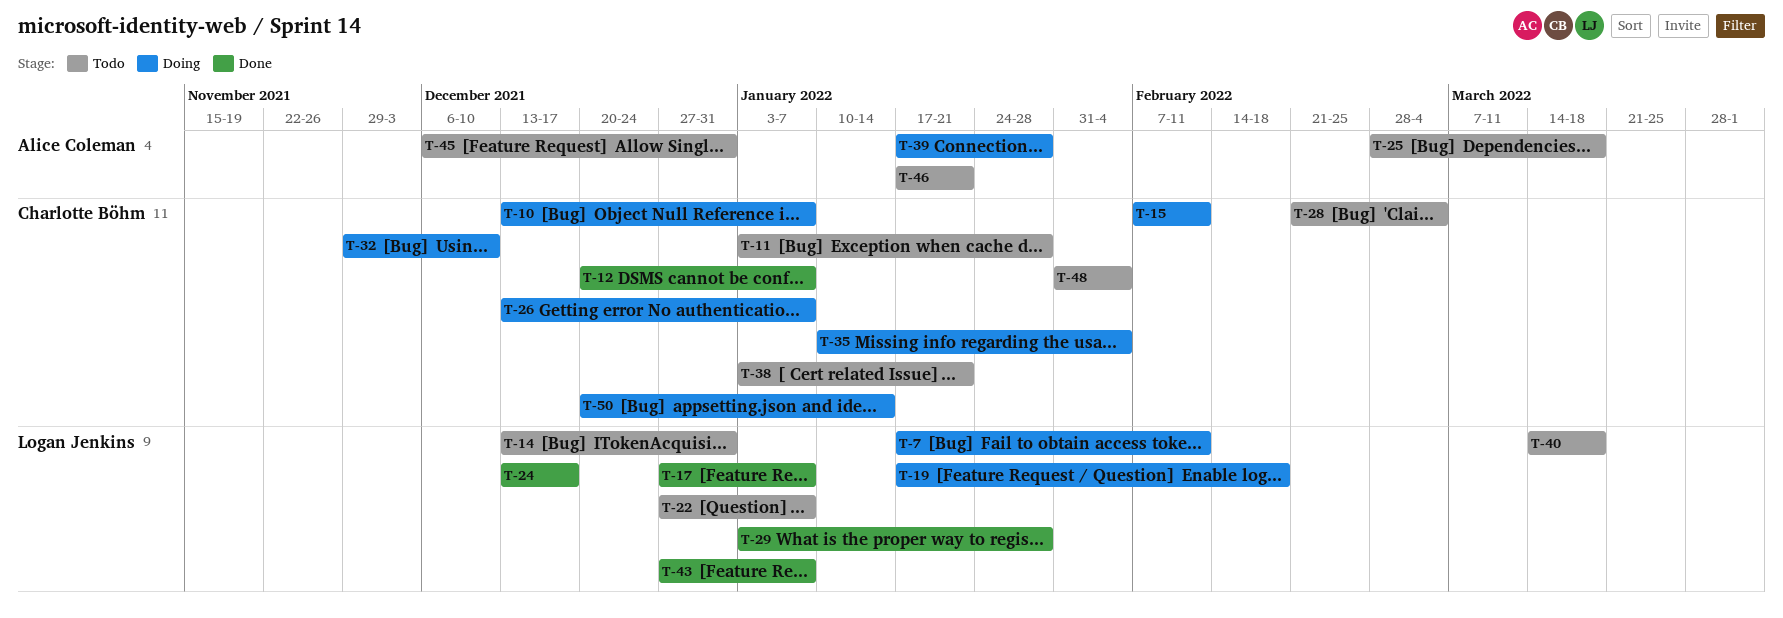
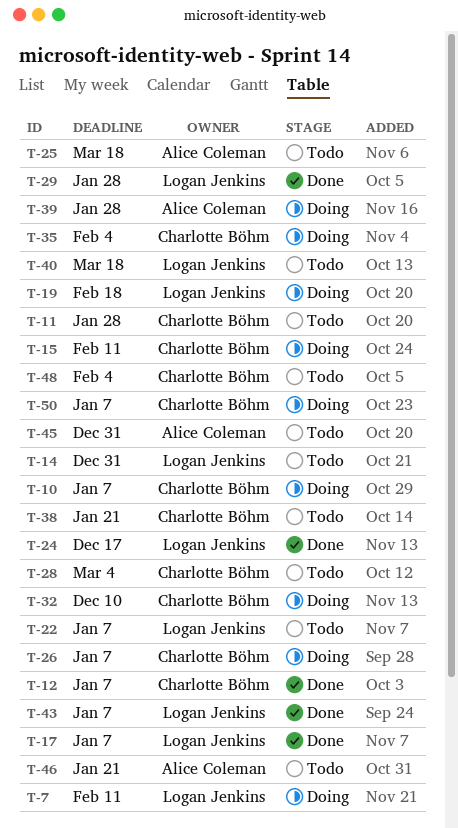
T-50, due: Jan 14 -> Jan 7

